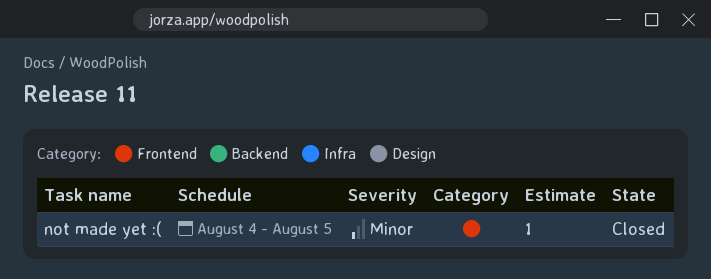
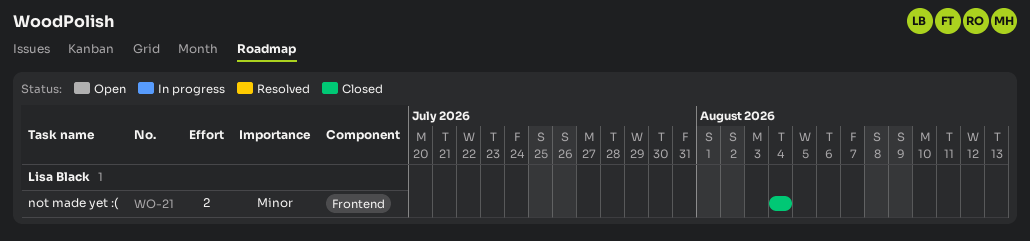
not made yet :(, estimate: 1 -> 2
not made yet :(, due: Aug 5 -> Aug 4

